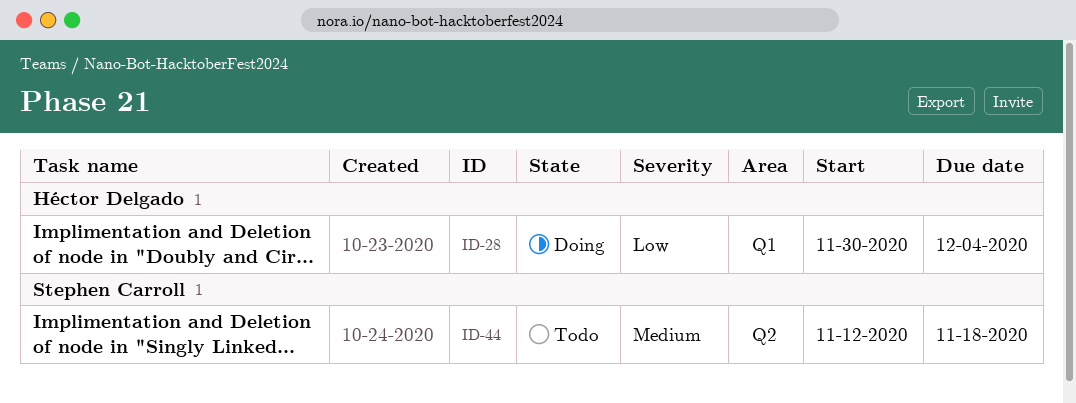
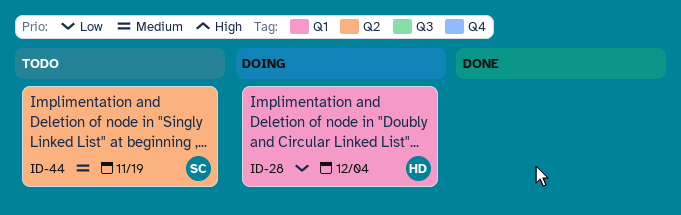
ID-44, due: Nov 18 -> Nov 19

